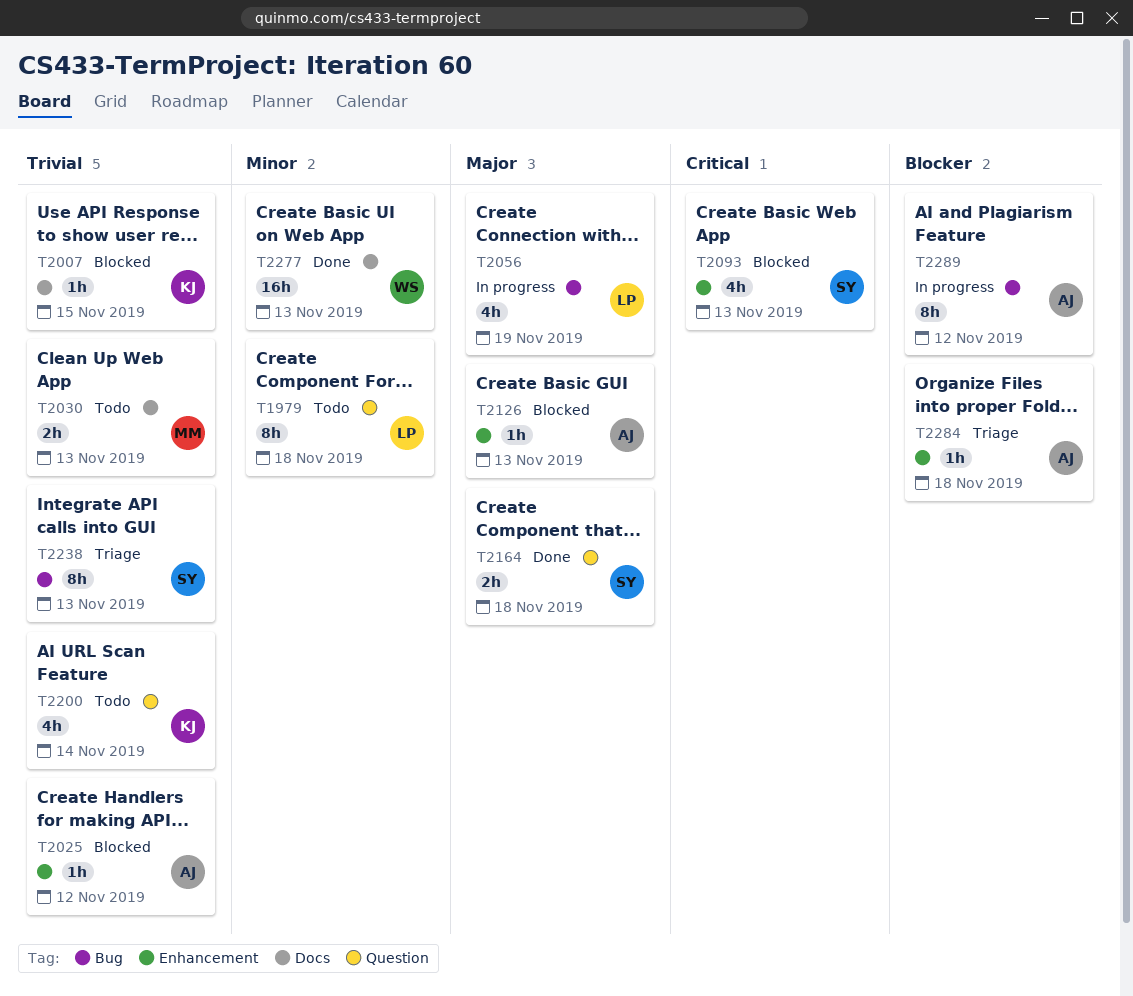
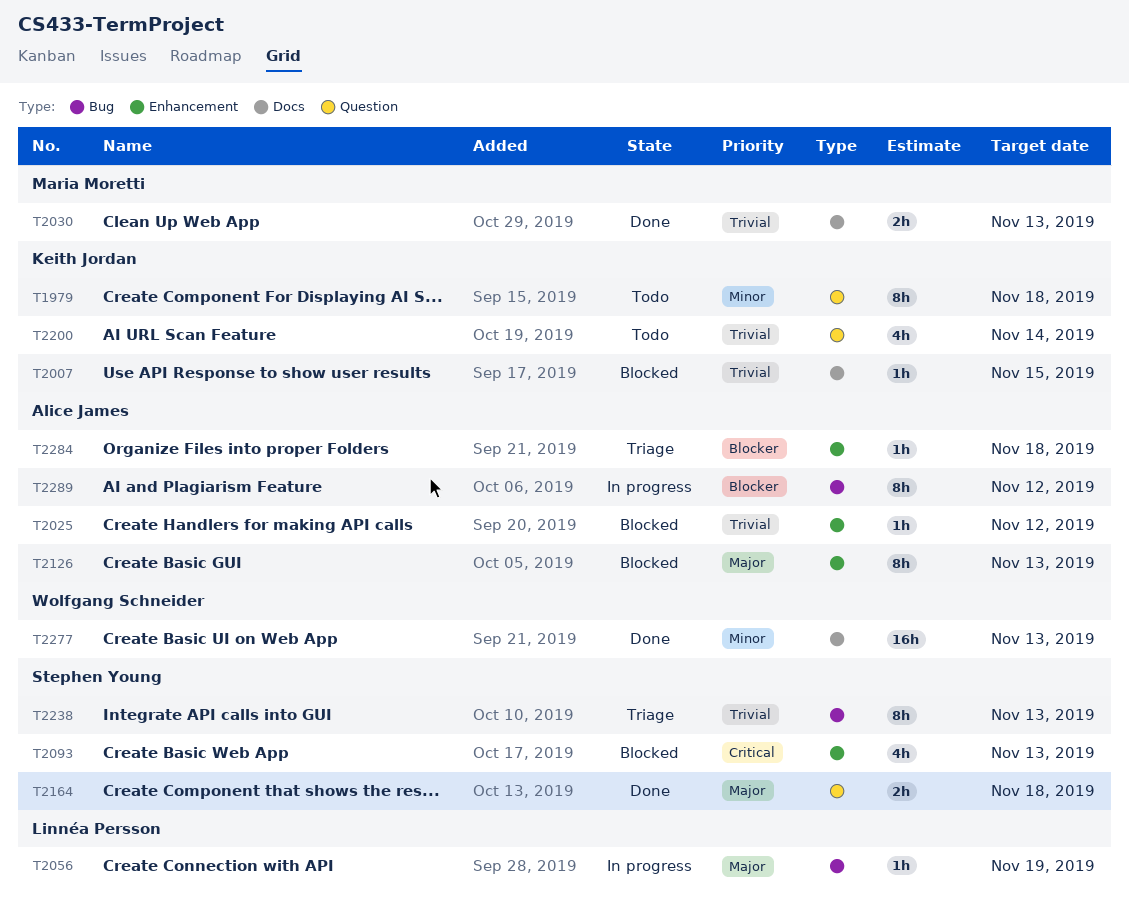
T1979, owner: Linnéa Persson -> Keith Jordan
T2030, status: Todo -> Done
T2056, estimate: 4h -> 1h
T2126, estimate: 1h -> 8h

